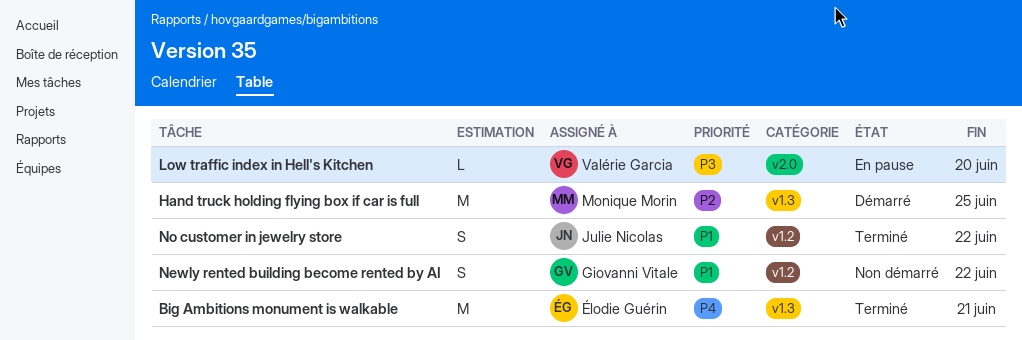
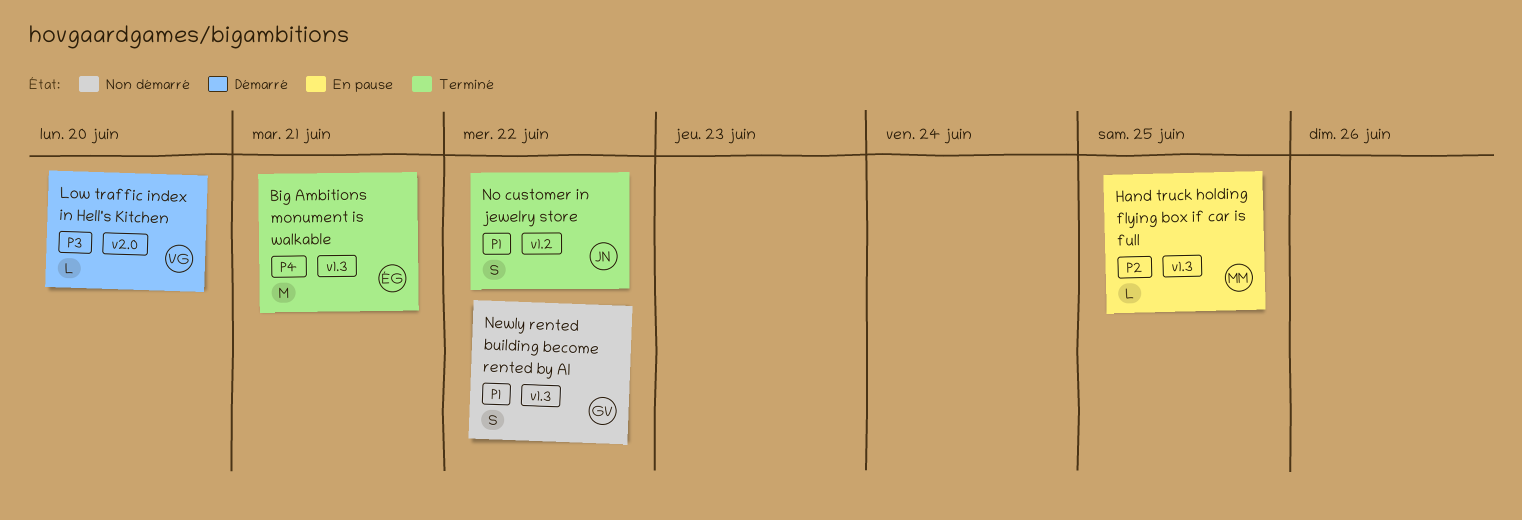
Hand truck holding flying box if car is full, status: Démarré -> En pause
Hand truck holding flying box if car is full, estimate: M -> L
Low traffic index in Hell's Kitchen, status: En pause -> Démarré
Newly rented building become rented by AI, label: v1.2 -> v1.3

